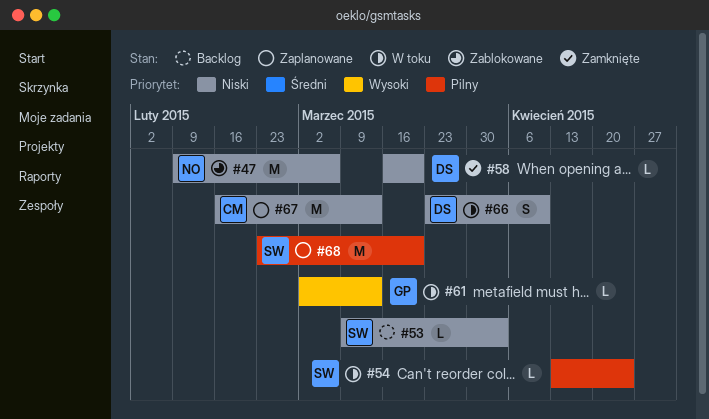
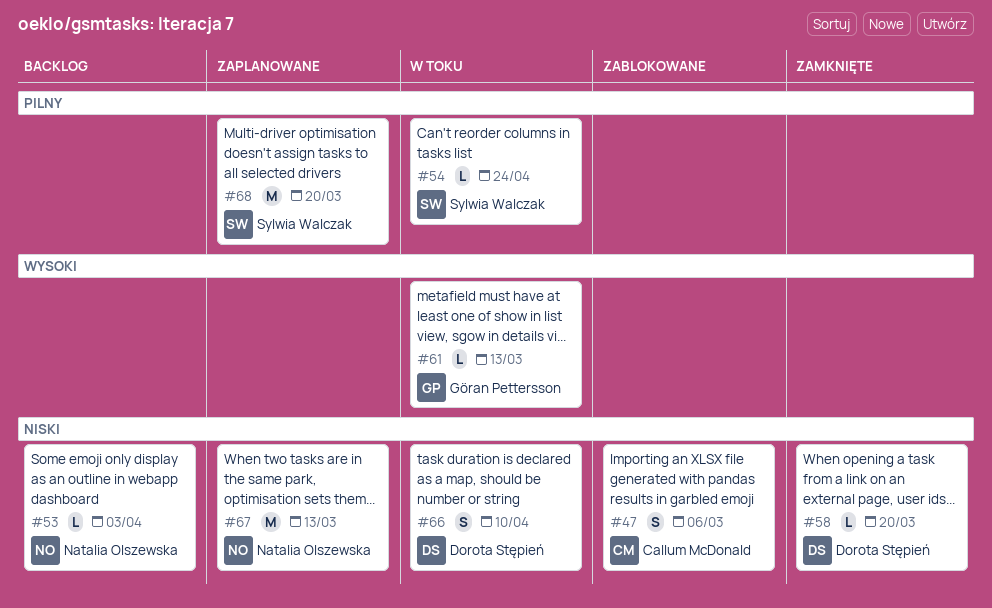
#47, owner: Natalia Olszewska -> Callum McDonald
#47, estimate: M -> S
#53, owner: Sylwia Walczak -> Natalia Olszewska
#67, owner: Callum McDonald -> Natalia Olszewska

